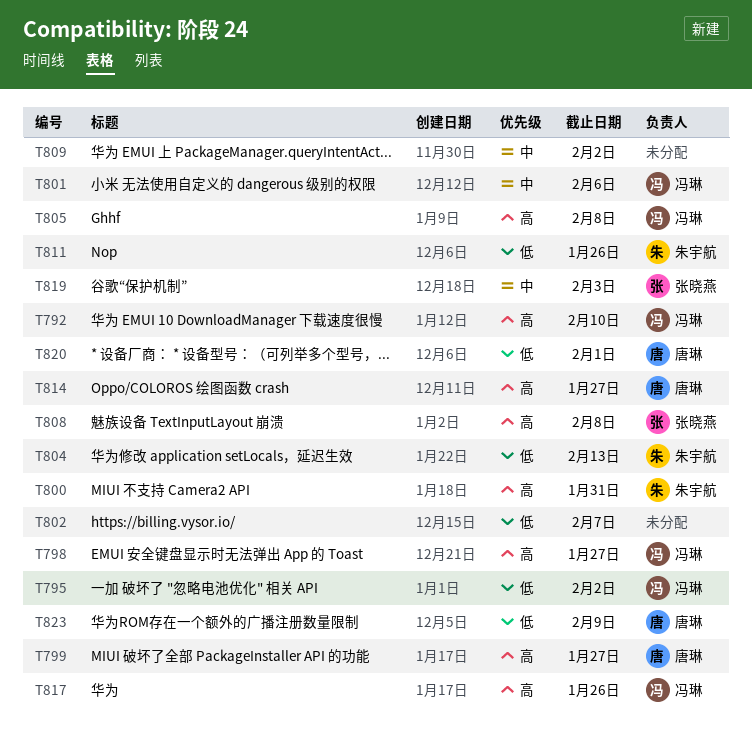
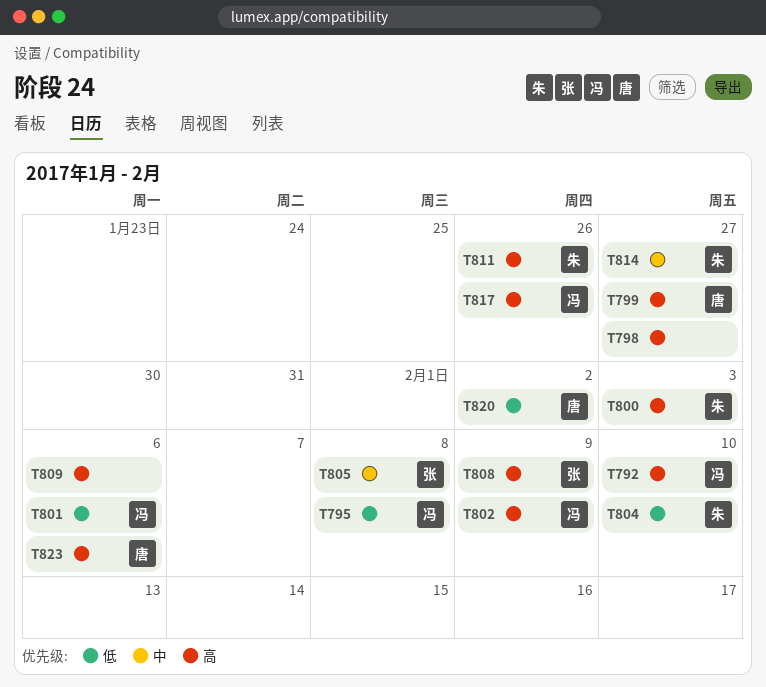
T795, due: Feb 2 -> Feb 8
T798, owner: 冯琳 -> none
T800, due: Jan 31 -> Feb 3
T801, priority: 中 -> 低
T802, owner: none -> 冯琳
T802, priority: 低 -> 高
T802, due: Feb 7 -> Feb 9
T804, due: Feb 13 -> Feb 10
T805, owner: 冯琳 -> 张晓燕
T805, priority: 高 -> 中
T808, due: Feb 8 -> Feb 9
T809, priority: 中 -> 高
T809, due: Feb 2 -> Feb 6
T811, priority: 低 -> 高
T814, owner: 唐琳 -> 朱宇航
T814, priority: 高 -> 中
T819: present -> none
T820, due: Feb 1 -> Feb 2
T823, priority: 低 -> 高
T823, due: Feb 9 -> Feb 6

